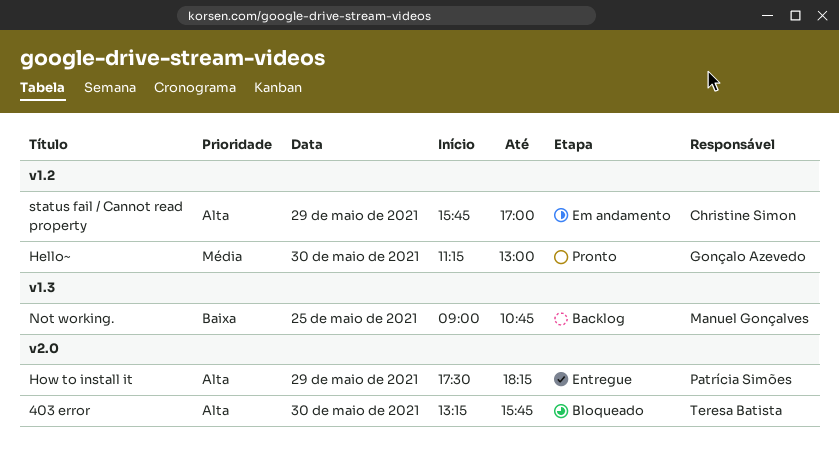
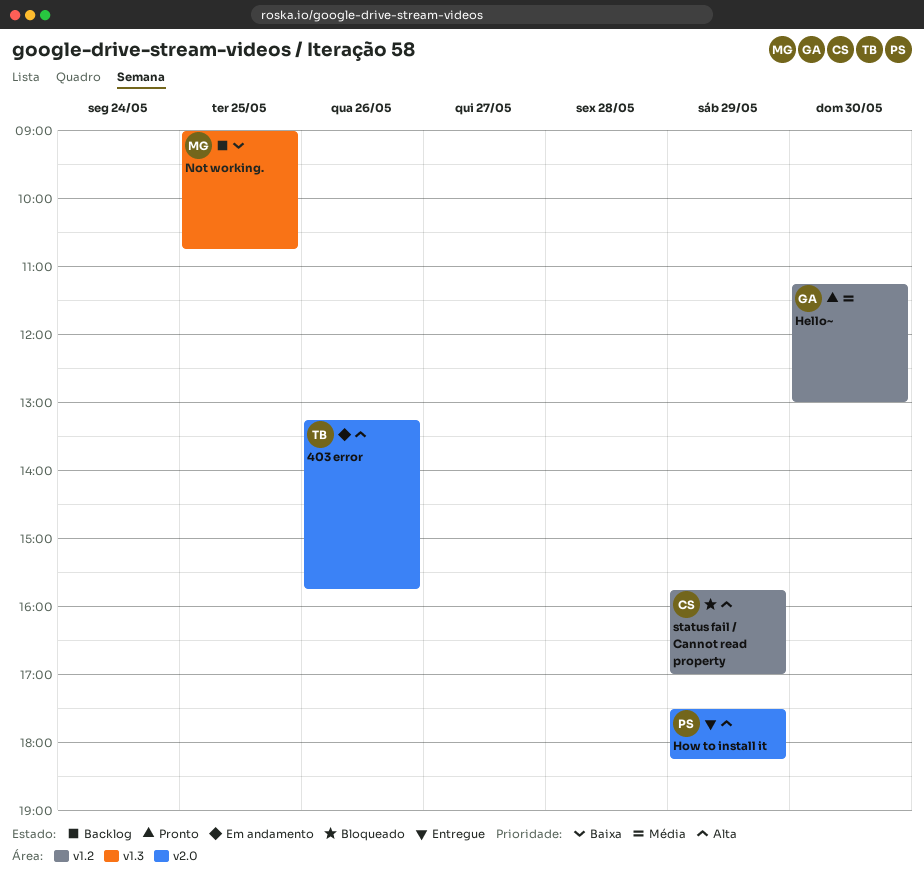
403 error, status: Bloqueado -> Em andamento
403 error, day: May 30 -> May 26
status fail / Cannot read property, status: Em andamento -> Bloqueado

